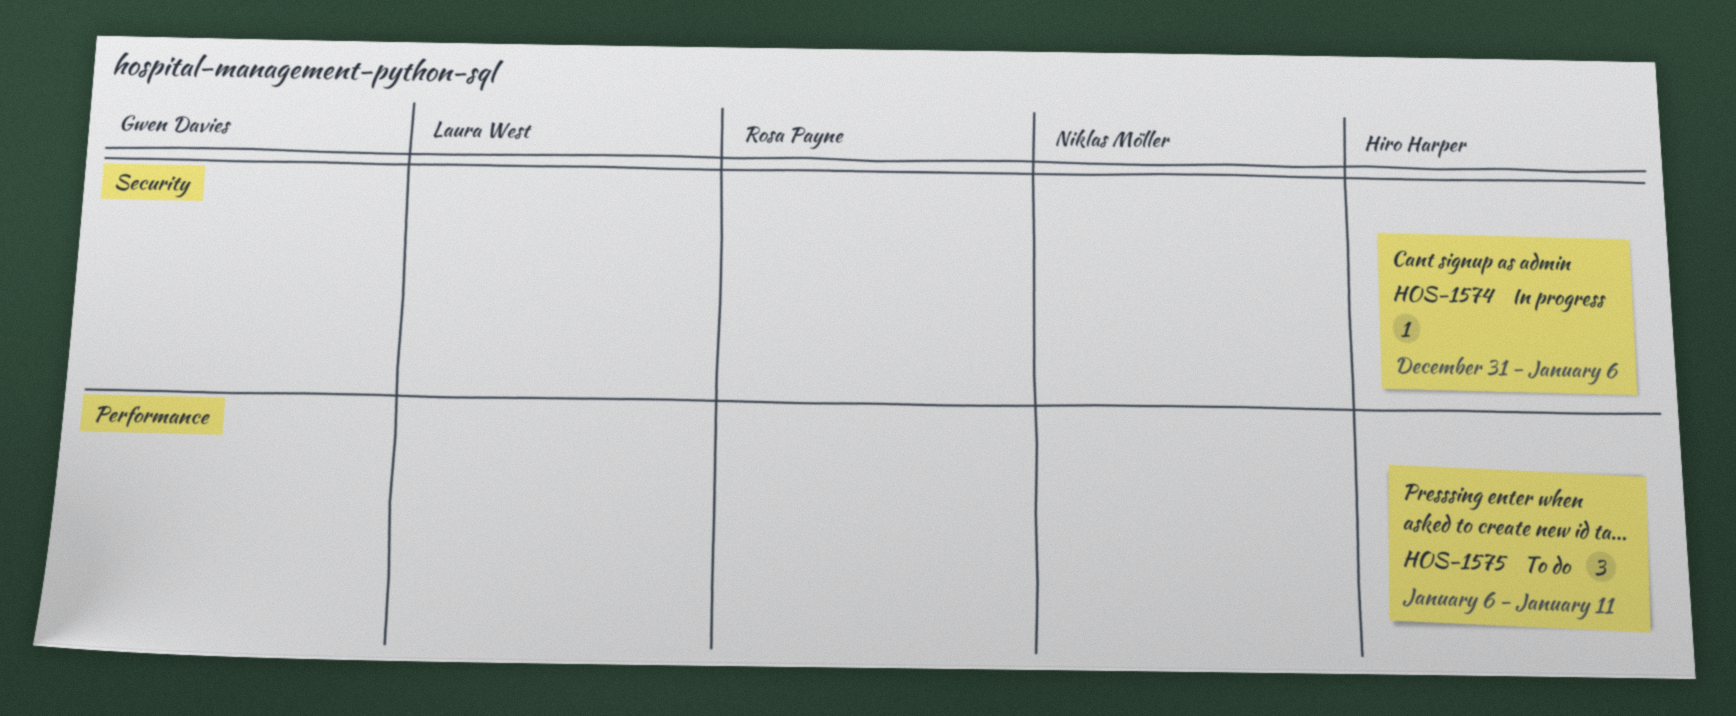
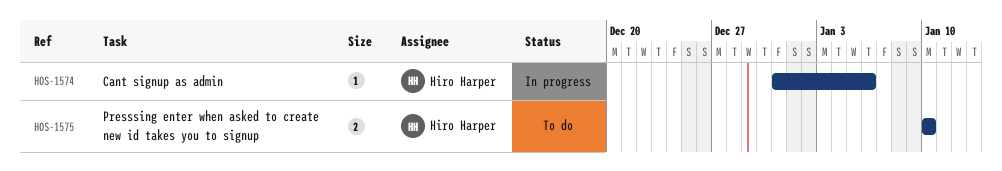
HOS-1575, estimate: 3 -> 2
HOS-1575, start: Jan 6 -> Jan 10
HOS-1575, due: Jan 11 -> Jan 10

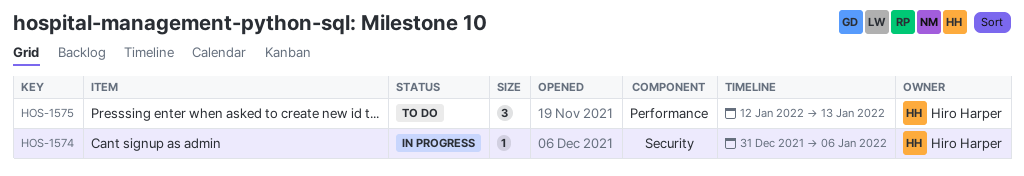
HOS-1575, estimate: 2 -> 3
HOS-1575, start: Jan 10 -> Jan 12
HOS-1575, due: Jan 10 -> Jan 13

